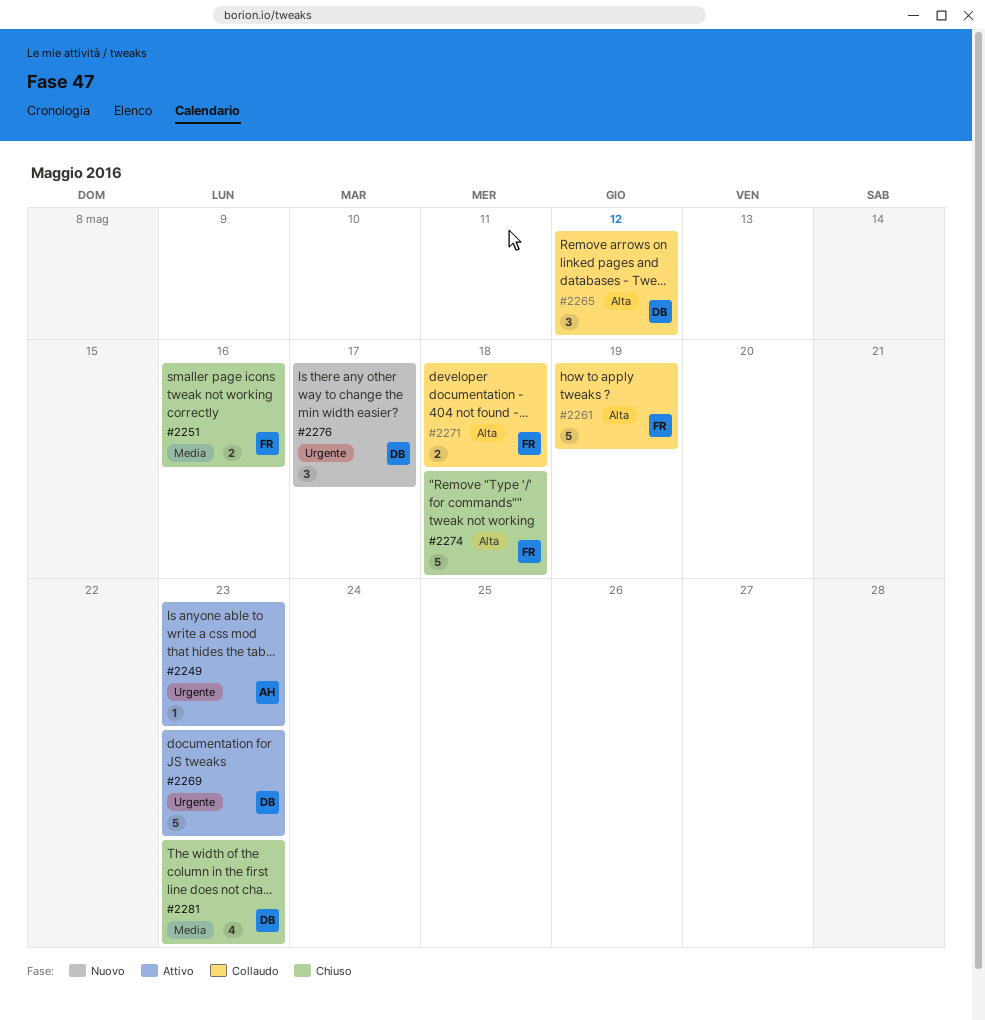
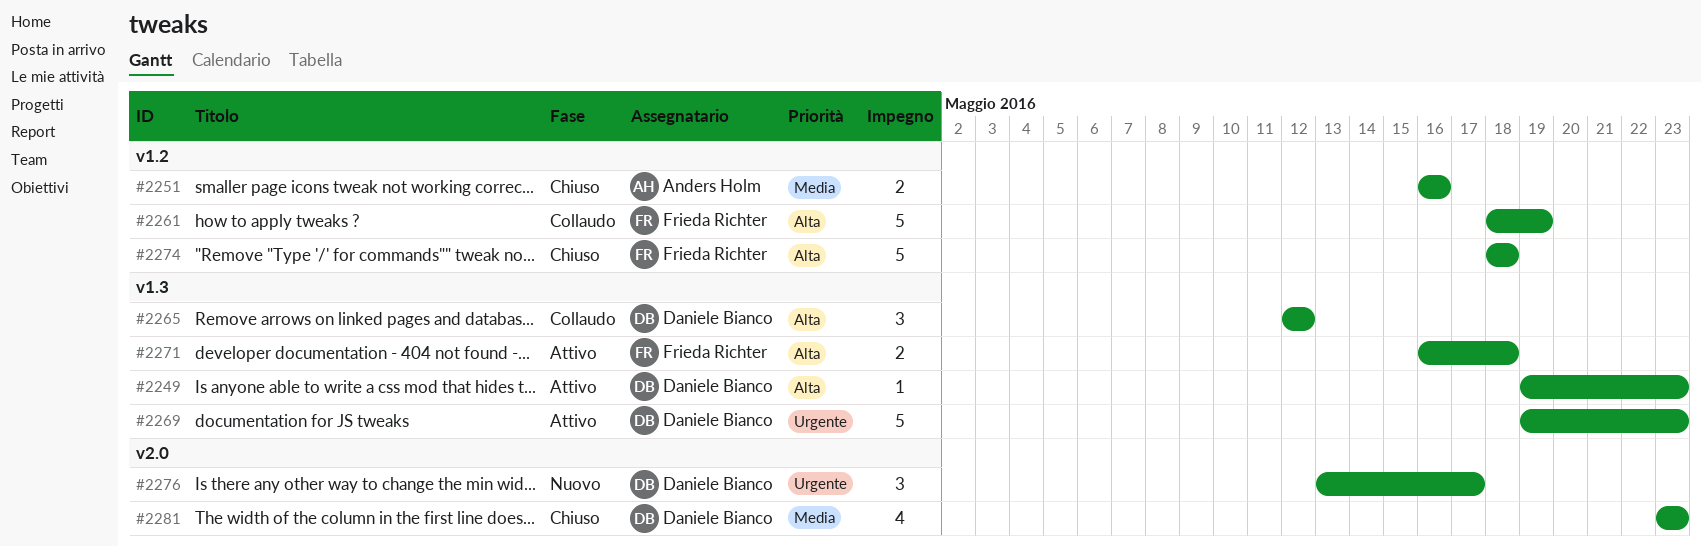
#2249, owner: Anders Holm -> Daniele Bianco
#2249, priority: Urgente -> Alta
#2251, owner: Frieda Richter -> Anders Holm
#2271, status: Collaudo -> Attivo

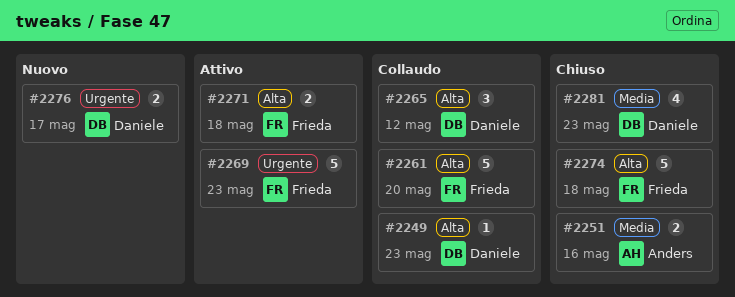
#2249, status: Attivo -> Collaudo
#2261, due: May 19 -> May 20
#2269, owner: Daniele Bianco -> Frieda Richter
#2276, estimate: 3 -> 2

